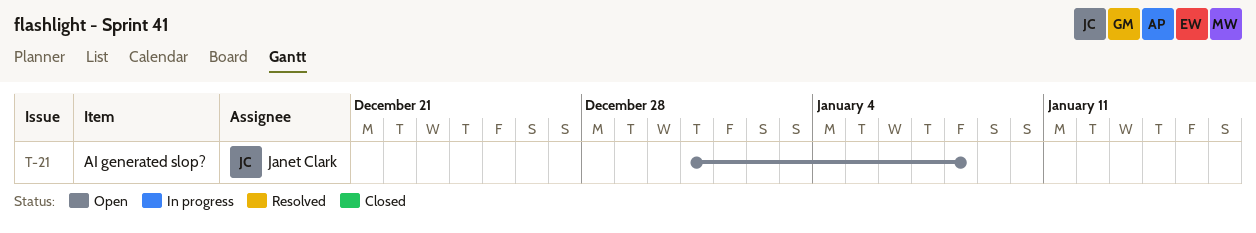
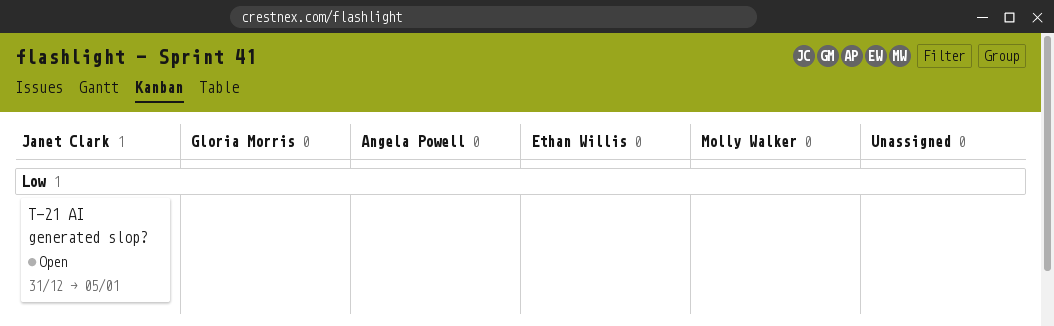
T-21, due: Jan 8 -> Jan 5

